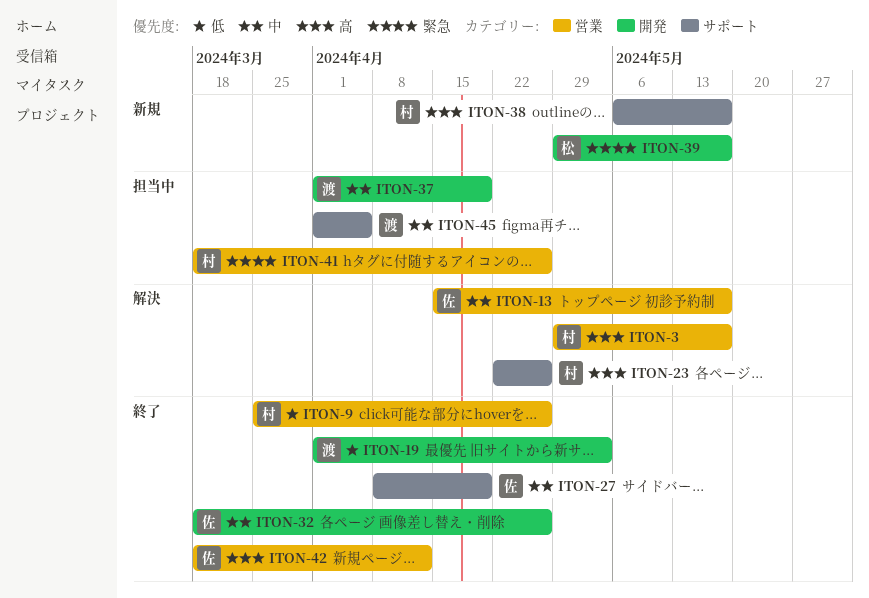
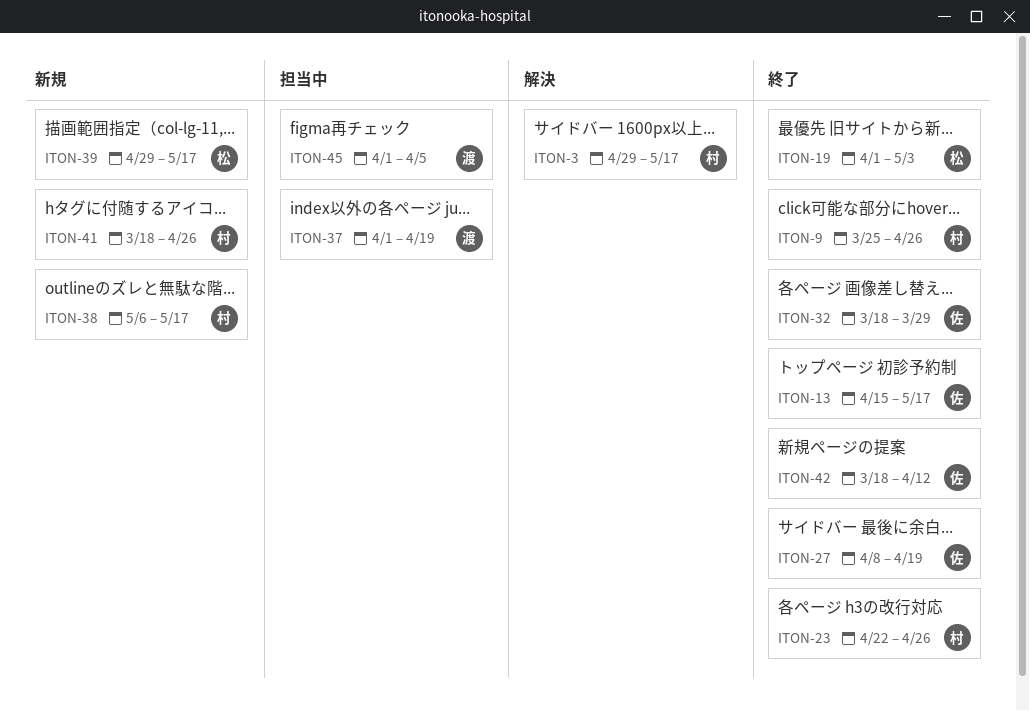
ITON-13, status: 解決 -> 終了
ITON-19, owner: 渡 -> 松
ITON-23, status: 解決 -> 終了
ITON-32, due: Apr 26 -> Mar 29
ITON-41, status: 担当中 -> 新規

